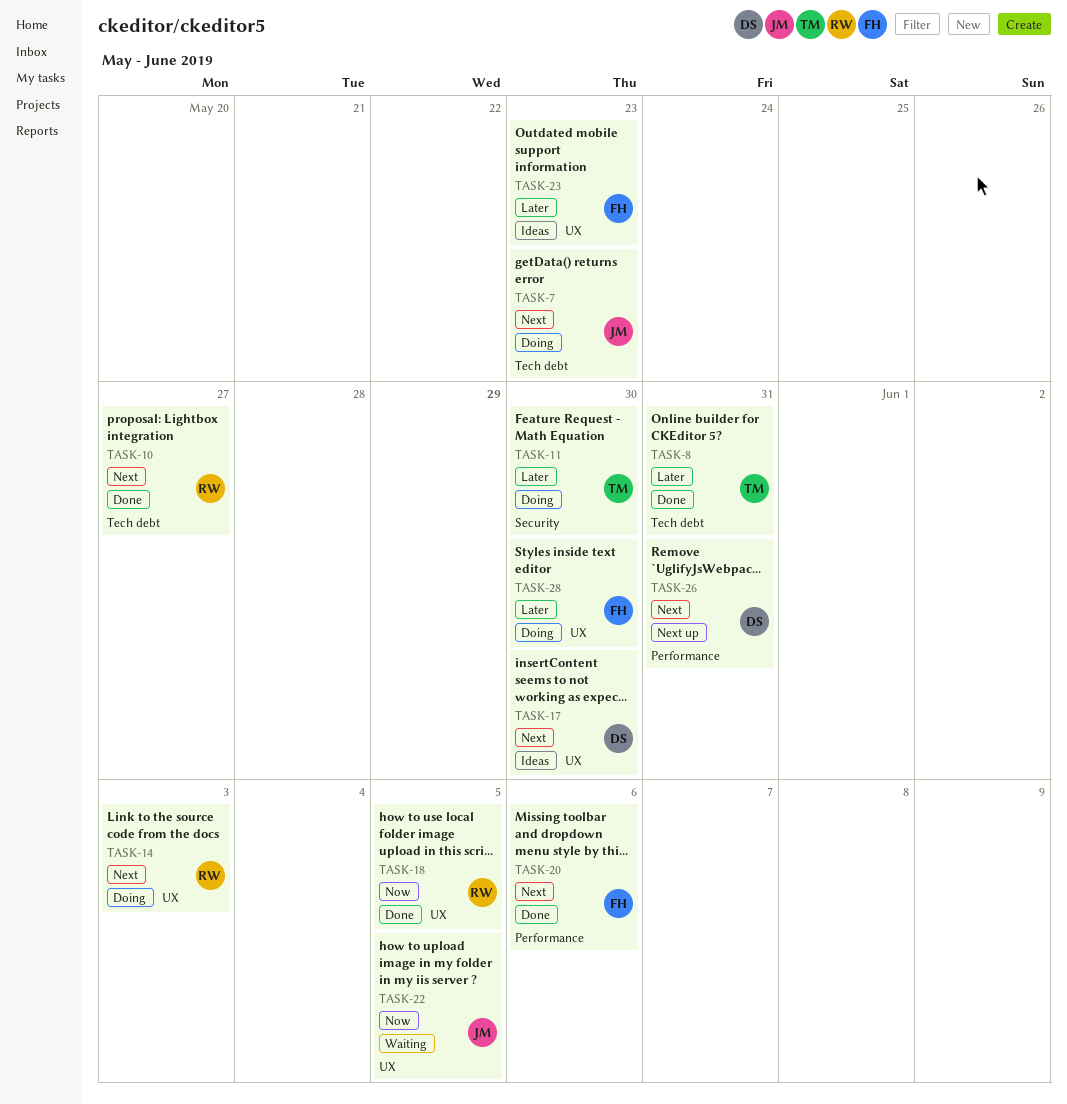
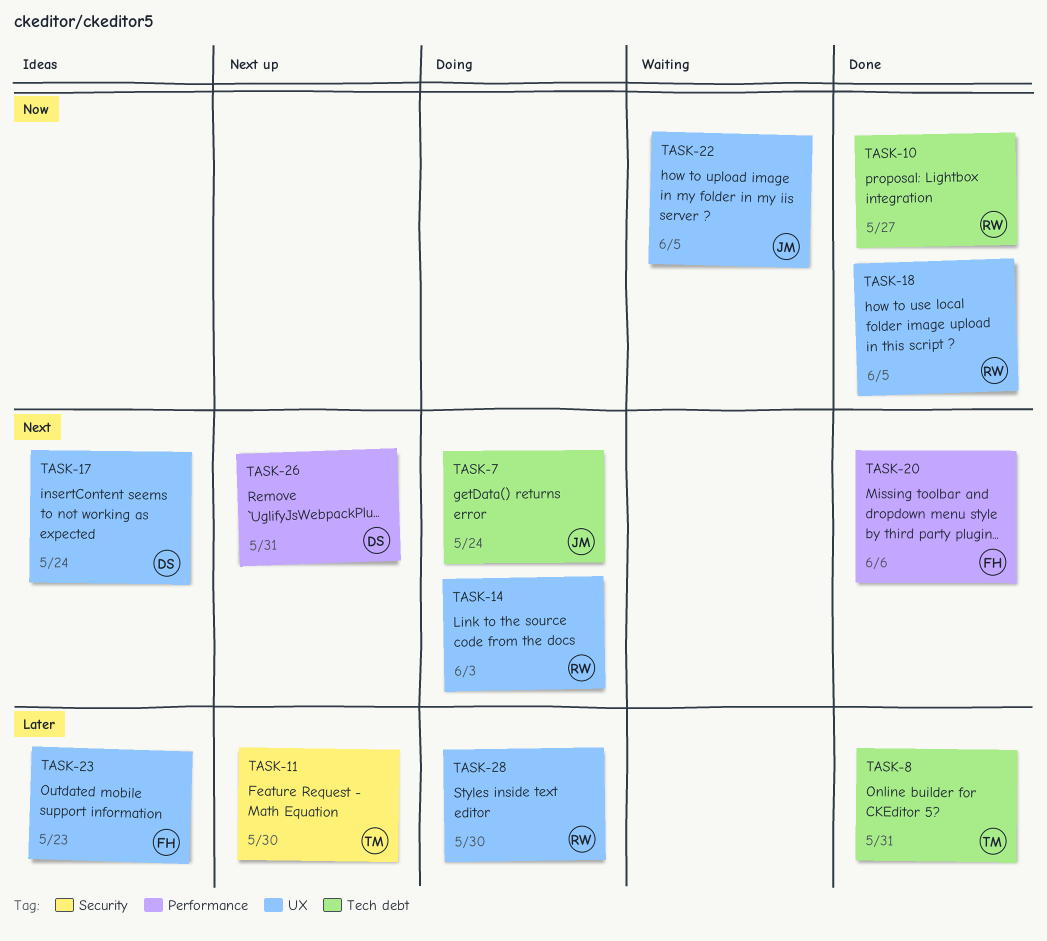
TASK-7, due: May 23 -> May 24
TASK-10, priority: Next -> Now
TASK-11, status: Doing -> Next up
TASK-17, due: May 30 -> May 24
TASK-28, owner: FH -> RW

